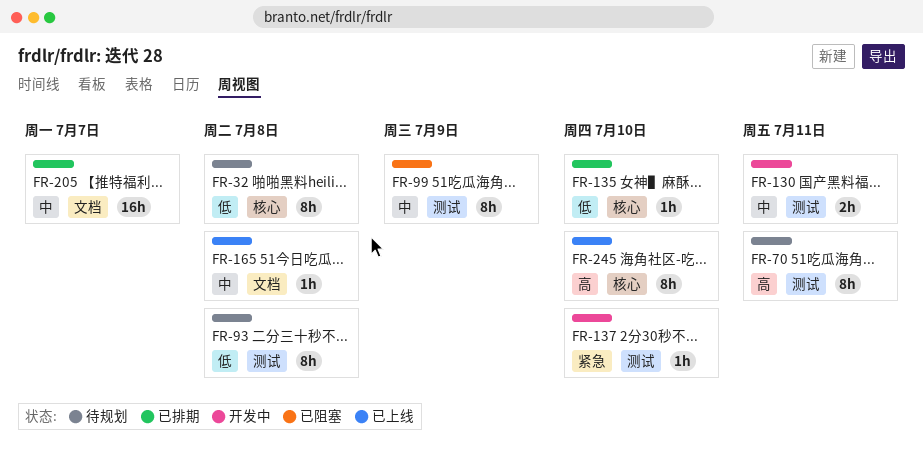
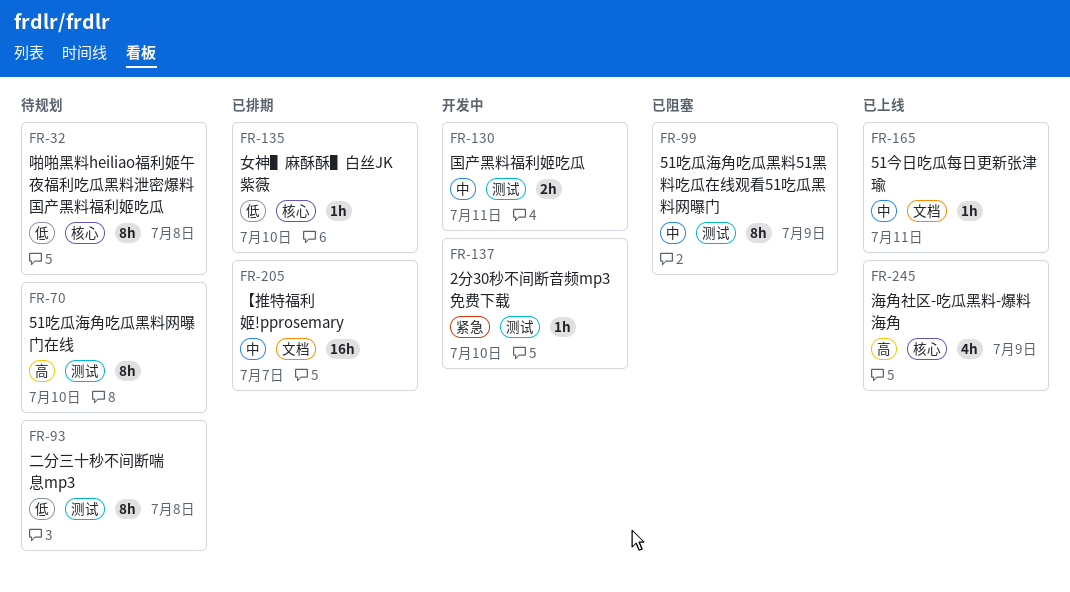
FR-70, due: Jul 11 -> Jul 10
FR-165, due: Jul 8 -> Jul 11
FR-245, estimate: 8h -> 4h
FR-245, due: Jul 10 -> Jul 9

